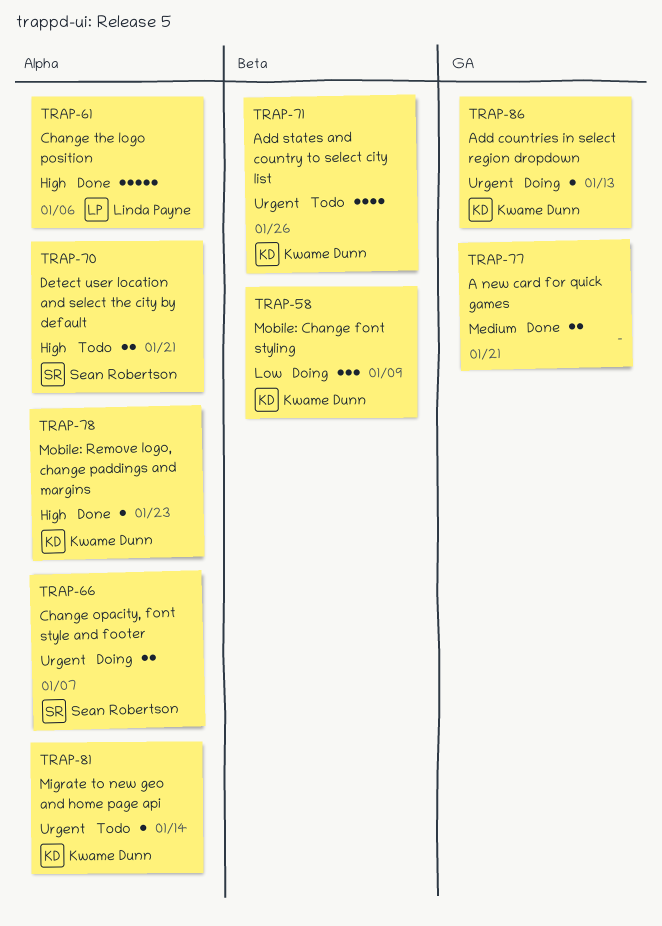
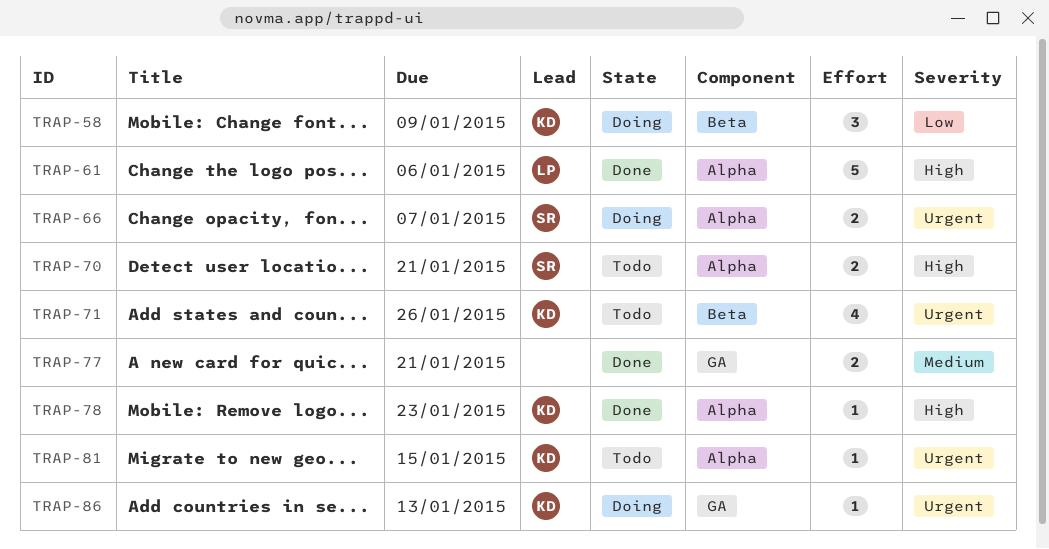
TRAP-81, due: Jan 14 -> Jan 15

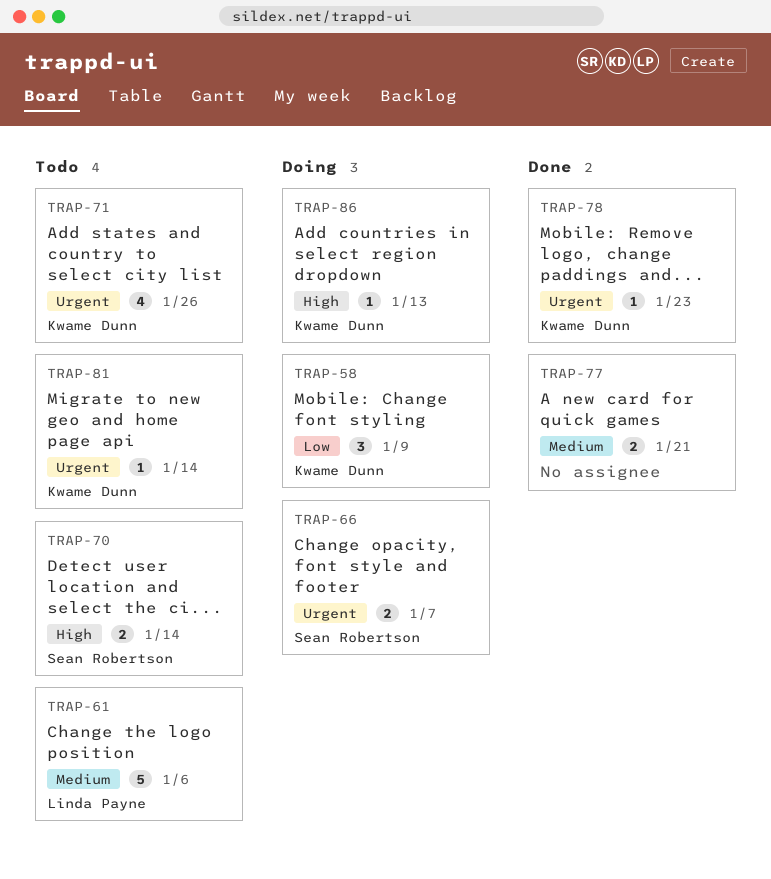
TRAP-61, status: Done -> Todo
TRAP-61, priority: High -> Medium
TRAP-70, due: Jan 21 -> Jan 14
TRAP-78, priority: High -> Urgent
TRAP-81, due: Jan 15 -> Jan 14
TRAP-86, priority: Urgent -> High

